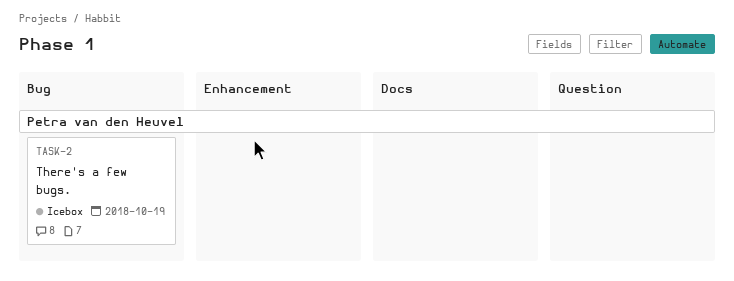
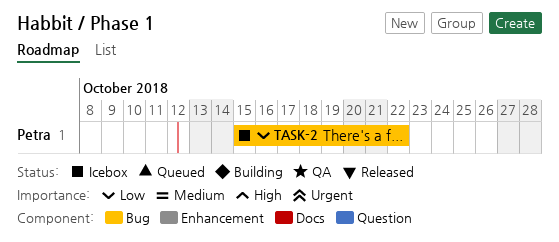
TASK-2, due: Oct 19 -> Oct 22

